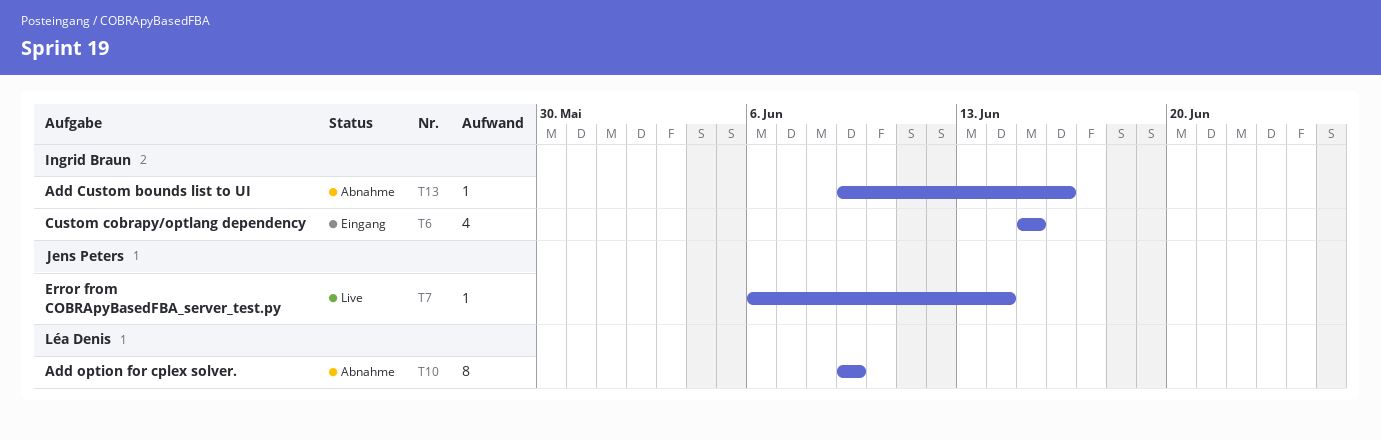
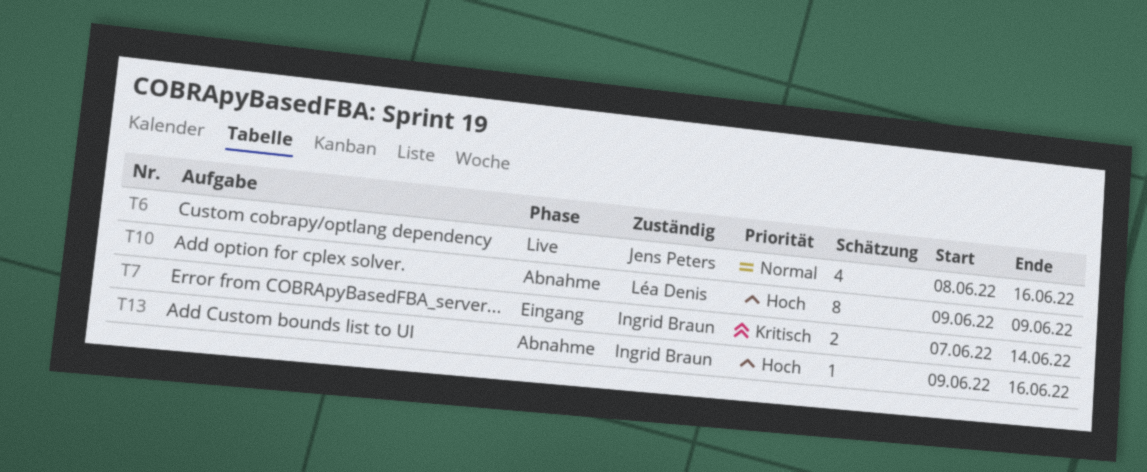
T6, status: Eingang -> Live
T6, owner: Ingrid Braun -> Jens Peters
T6, start: Jun 15 -> Jun 8
T6, due: Jun 15 -> Jun 16
T7, status: Live -> Eingang
T7, owner: Jens Peters -> Ingrid Braun
T7, estimate: 1 -> 2
T7, start: Jun 6 -> Jun 7

